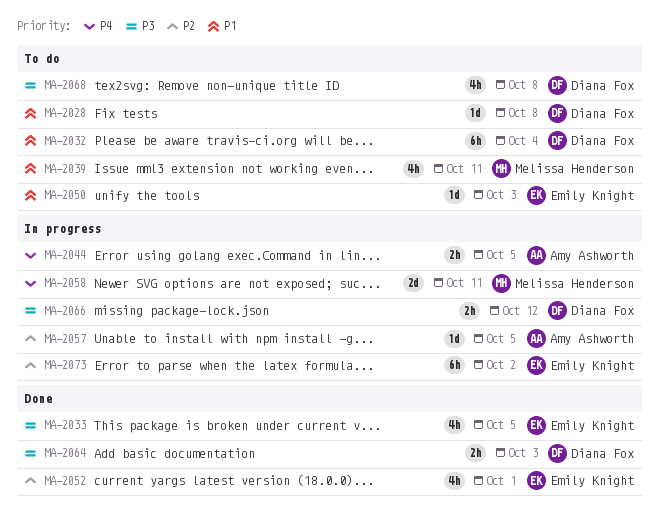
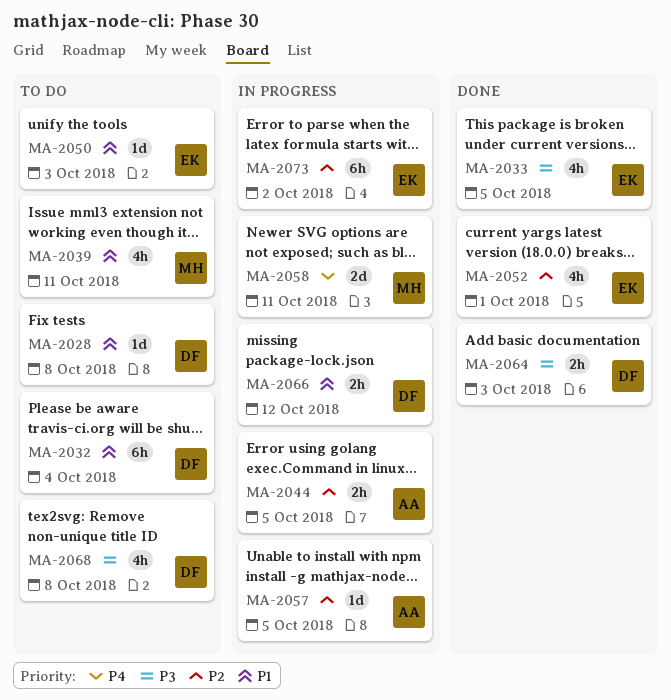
MA-2044, priority: P4 -> P2
MA-2066, priority: P3 -> P1

